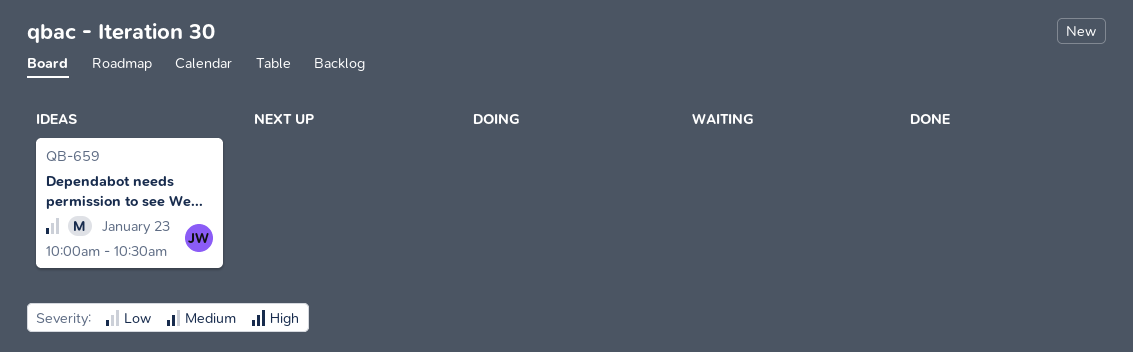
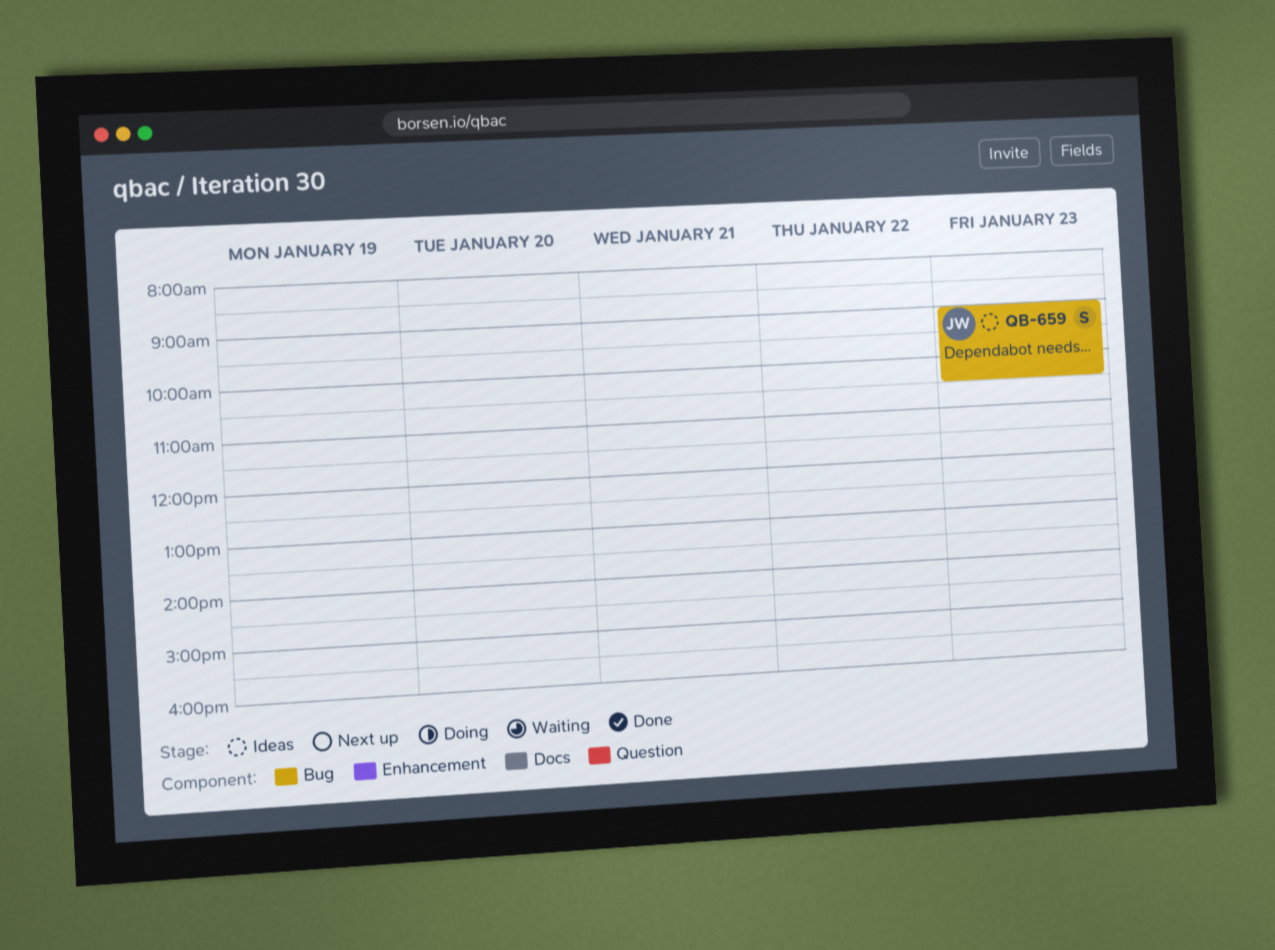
QB-659, estimate: M -> S
QB-659, begins: 10:00 -> 09:00

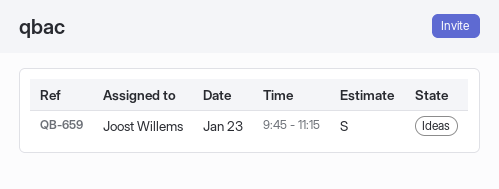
QB-659, begins: 09:00 -> 09:45
QB-659, ends: 10:30 -> 11:15

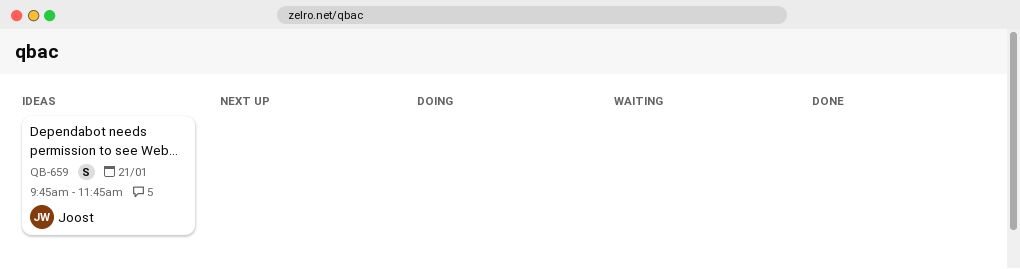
QB-659, day: Jan 23 -> Jan 21
QB-659, ends: 11:15 -> 11:45

